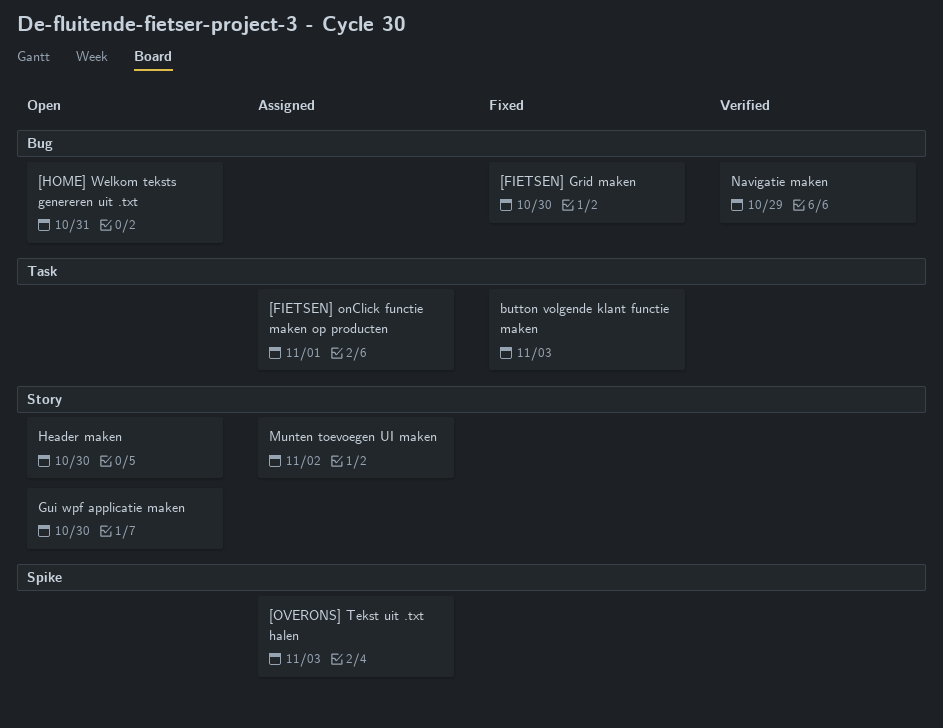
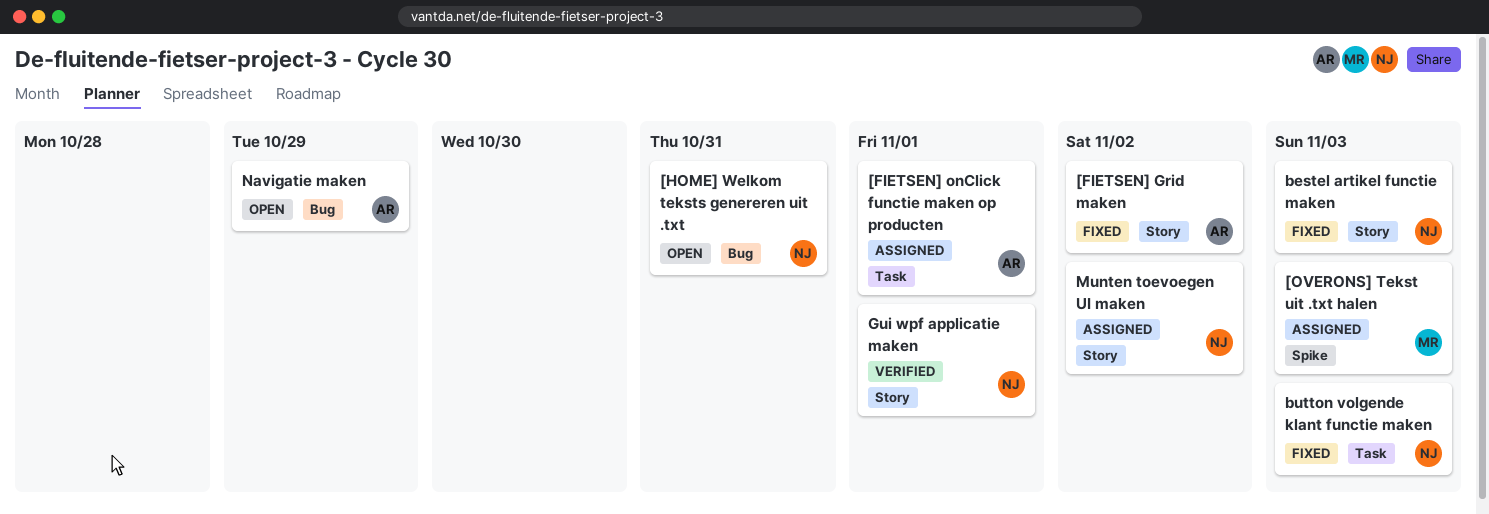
[FIETSEN] Grid maken, label: Bug -> Story
[FIETSEN] Grid maken, due: Oct 30 -> Nov 2
bestel artikel functie maken: none -> present
Gui wpf applicatie maken, status: Open -> Verified
Gui wpf applicatie maken, due: Oct 30 -> Nov 1
Header maken: present -> none
Navigatie maken, status: Verified -> Open

